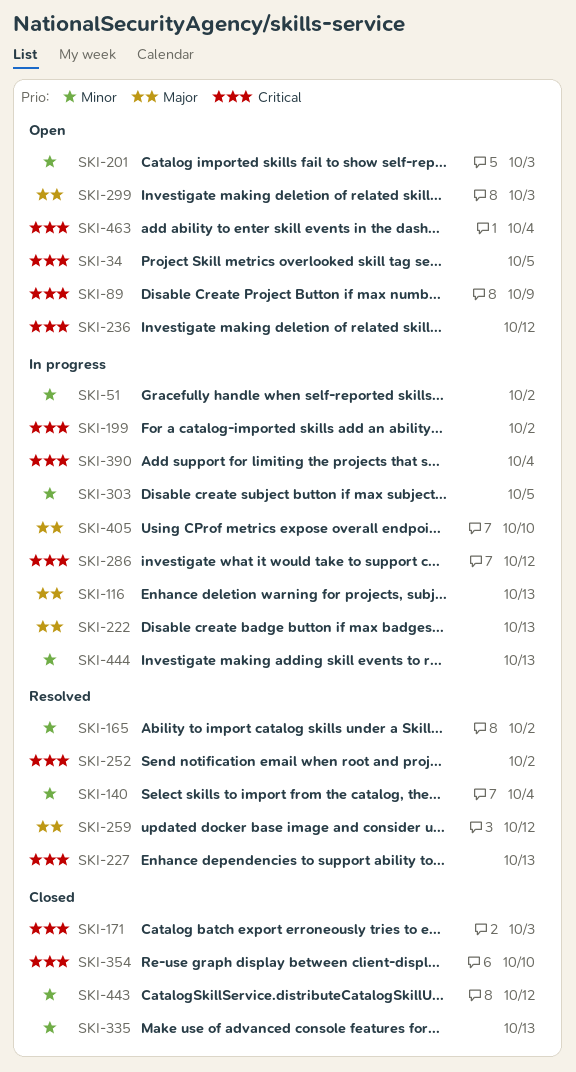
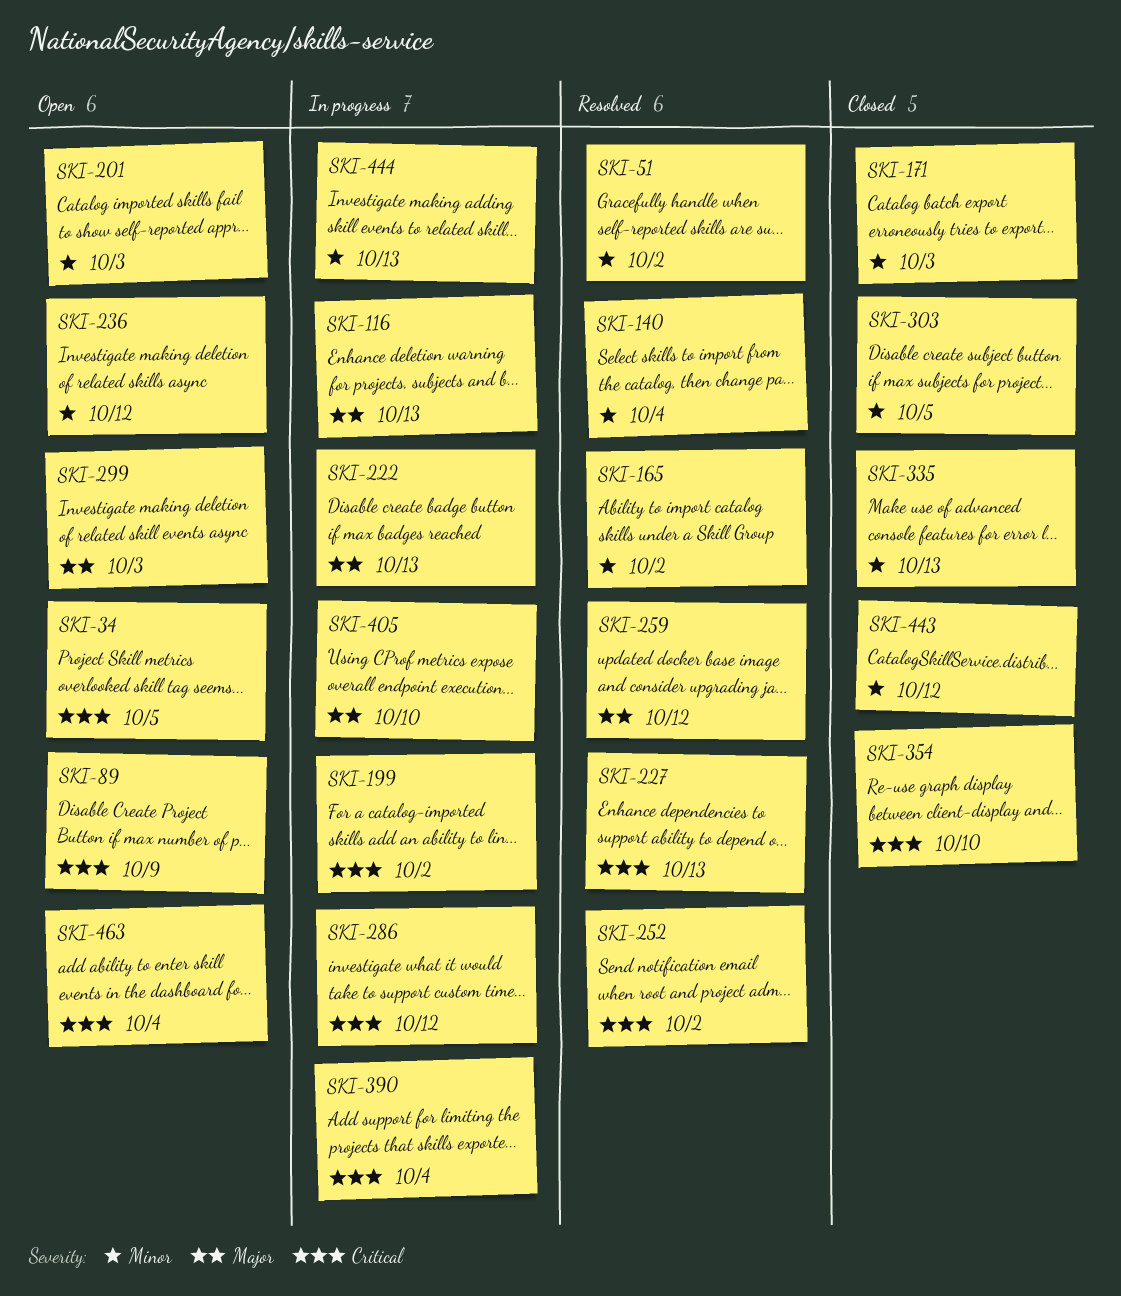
SKI-51, status: In progress -> Resolved
SKI-171, priority: Critical -> Minor
SKI-236, priority: Critical -> Minor
SKI-303, status: In progress -> Closed

